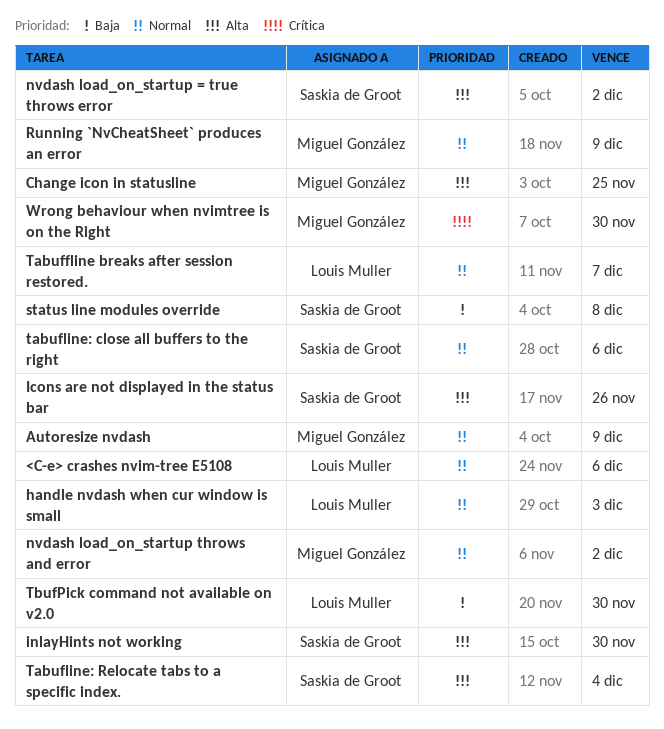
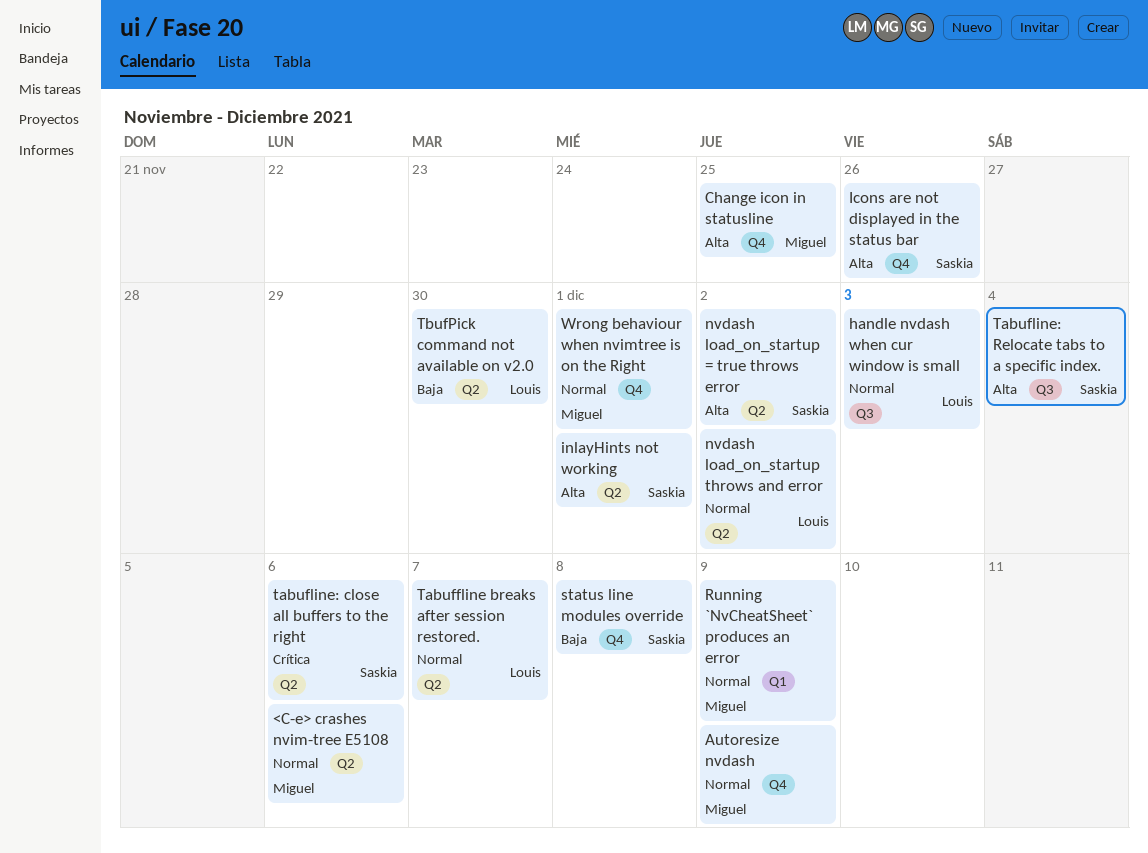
<C-e> crashes nvim-tree E5108, owner: Louis Muller -> Miguel González
inlayHints not working, due: Nov 30 -> Dec 1
nvdash load_on_startup throws and error, owner: Miguel González -> Louis Muller
tabufline: close all buffers to the right, priority: Normal -> Crítica
Wrong behaviour when nvimtree is on the Right, priority: Crítica -> Normal
Wrong behaviour when nvimtree is on the Right, due: Nov 30 -> Dec 1

